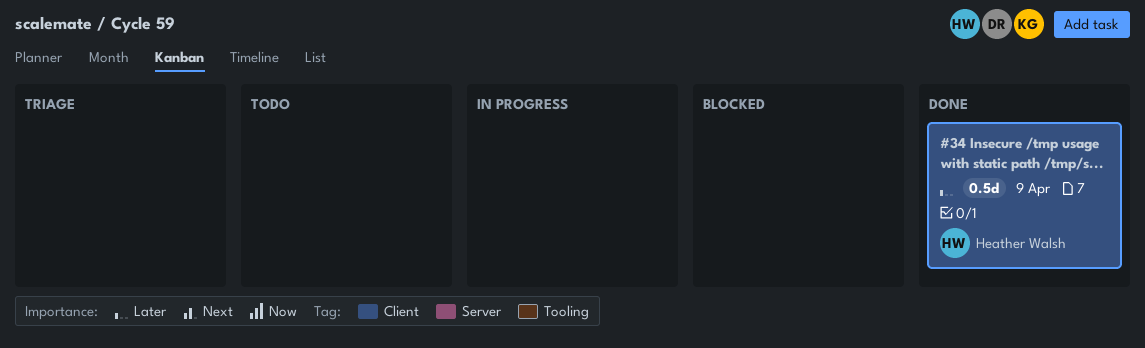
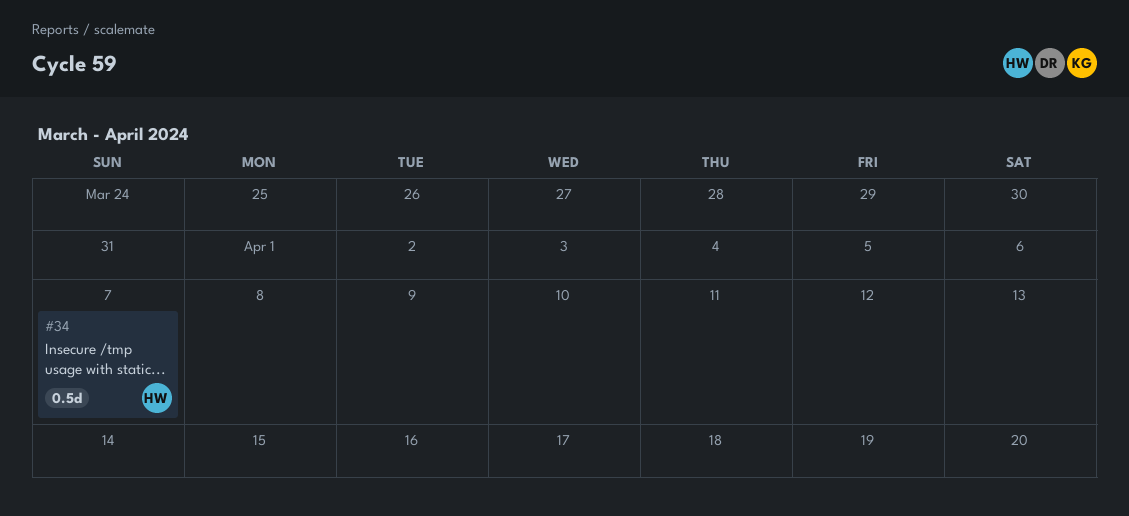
#34, due: Apr 9 -> Apr 7

